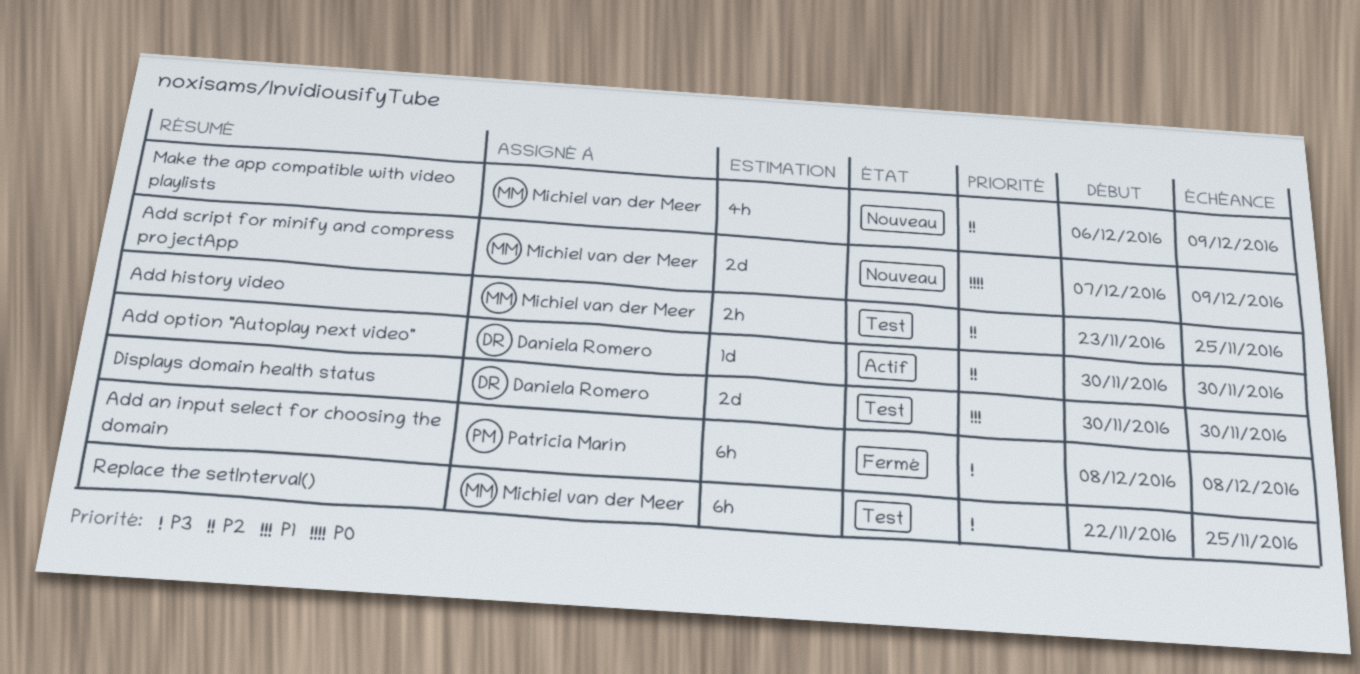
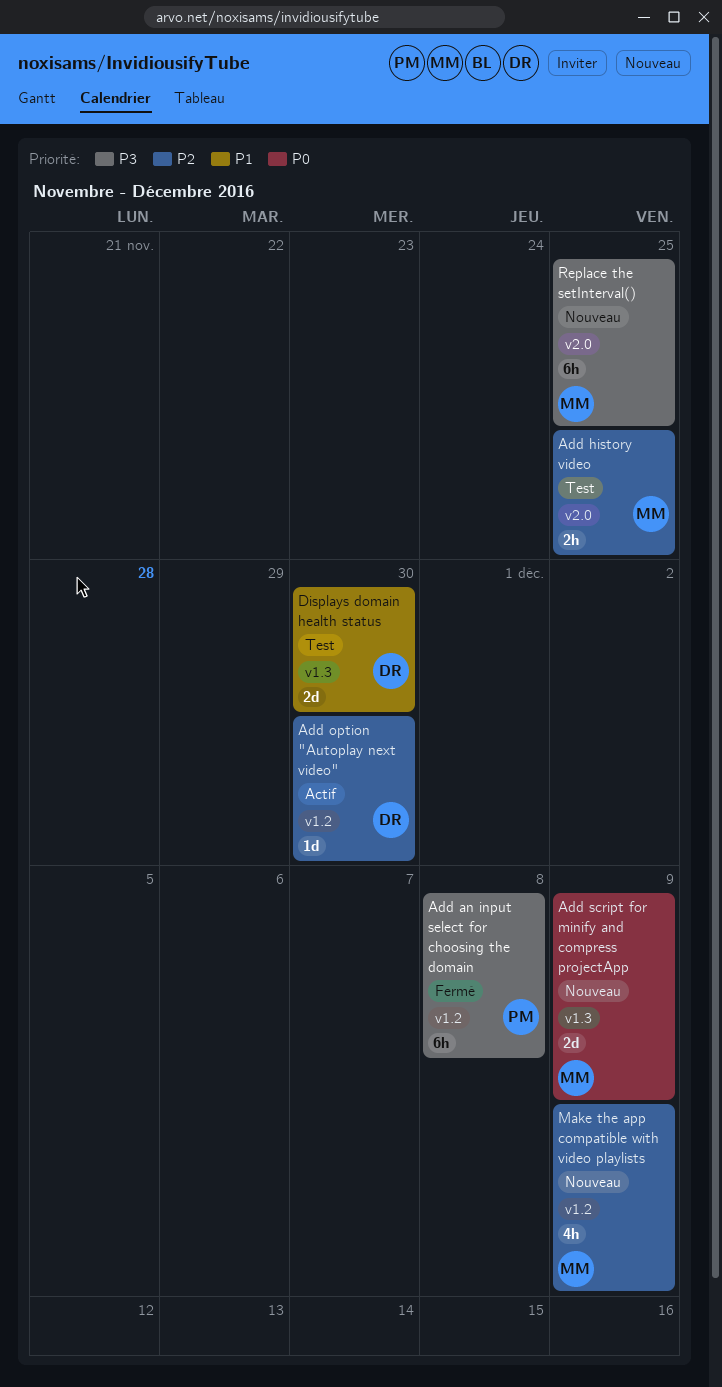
Replace the setInterval(), status: Test -> Nouveau

